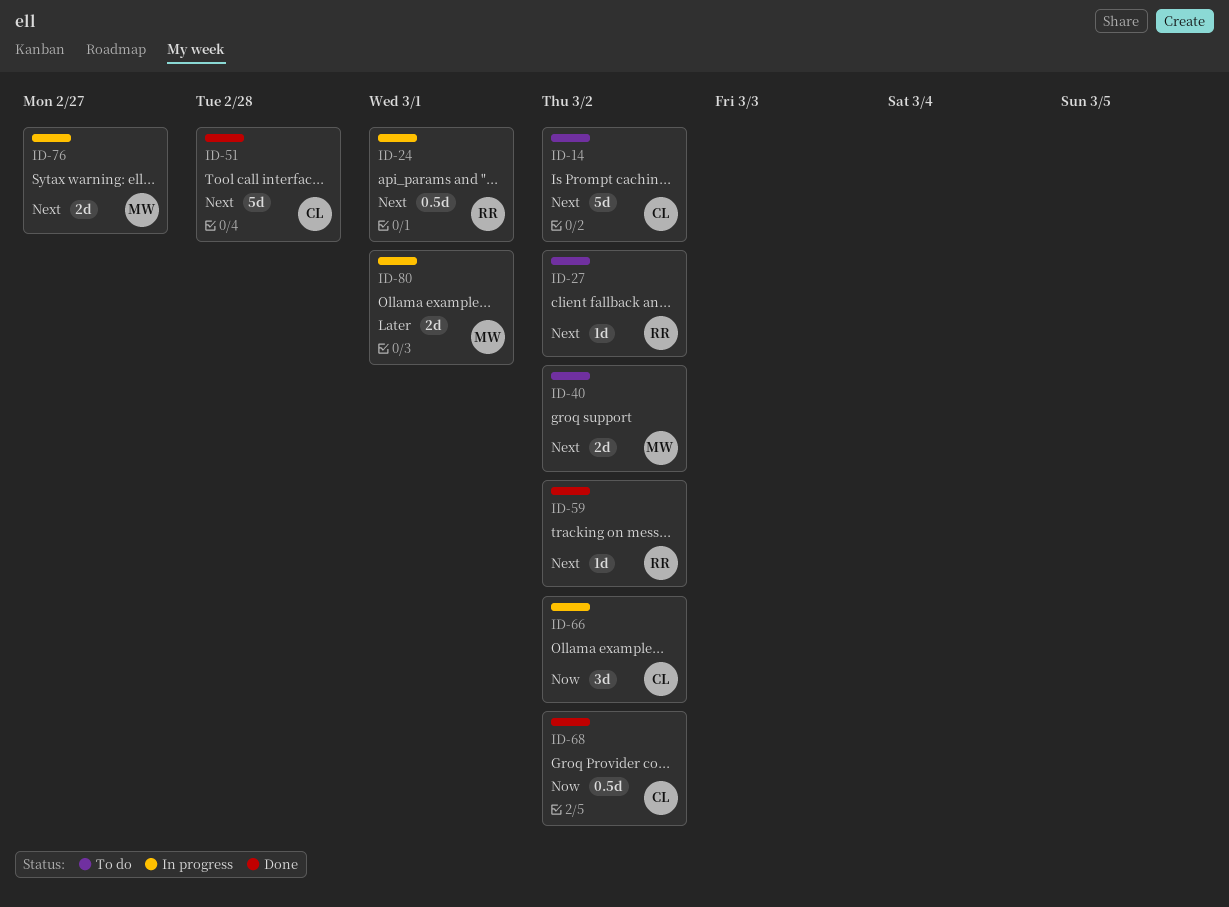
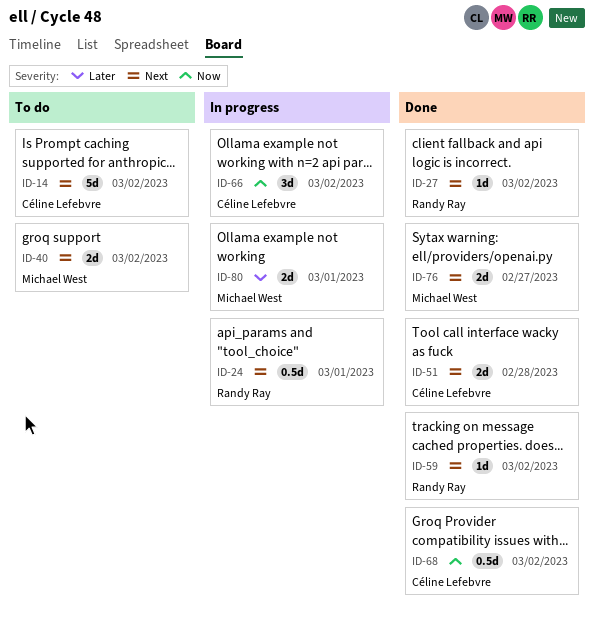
ID-27, status: To do -> Done
ID-51, estimate: 5d -> 2d
ID-76, status: In progress -> Done

